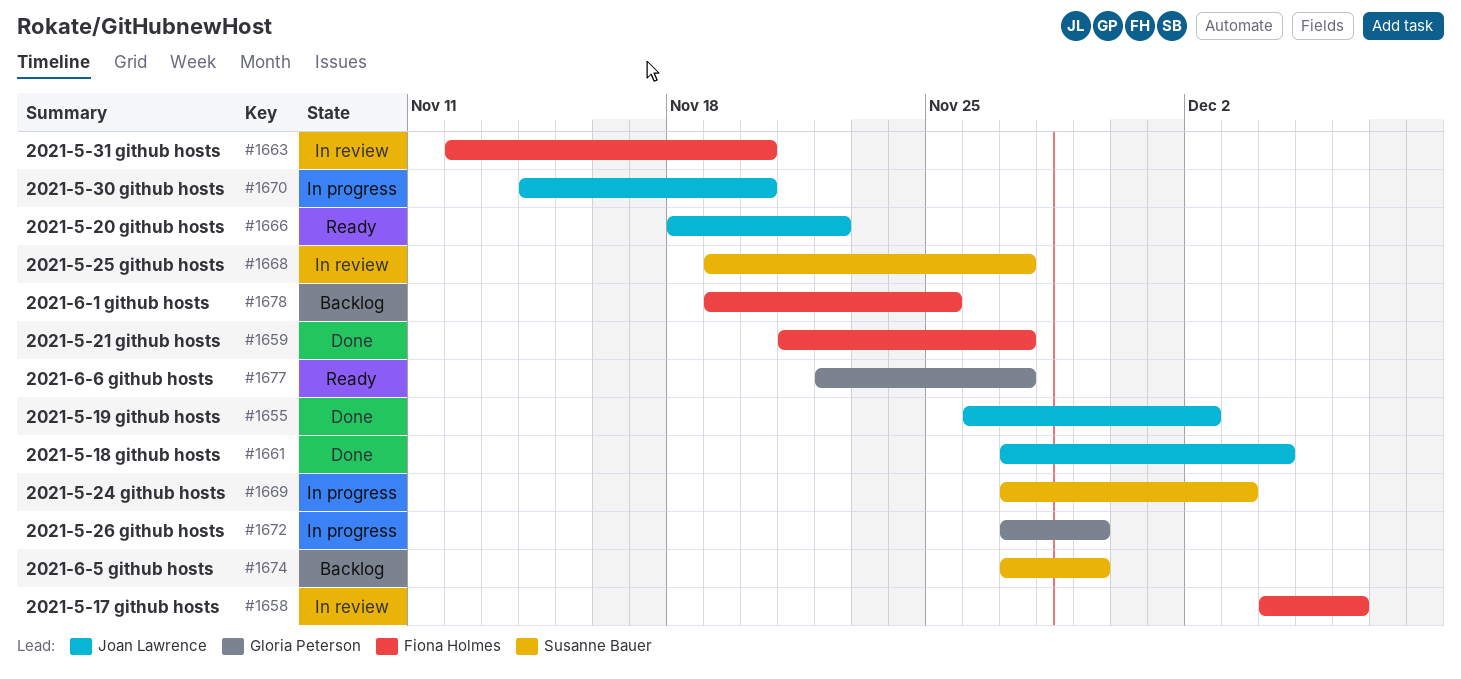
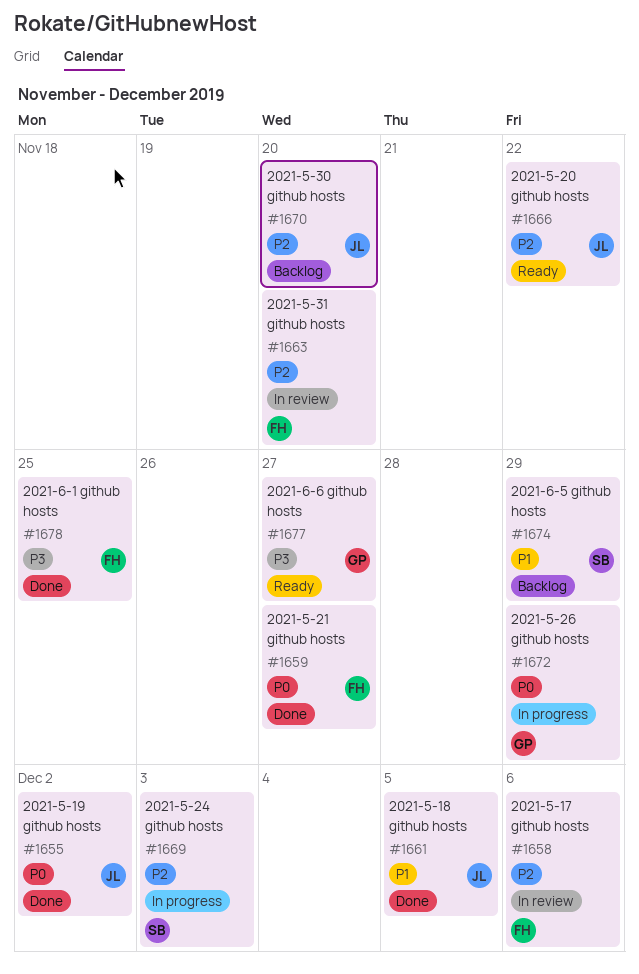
#1661, due: Dec 4 -> Dec 5
#1668: present -> none
#1670, status: In progress -> Backlog
#1678, status: Backlog -> Done

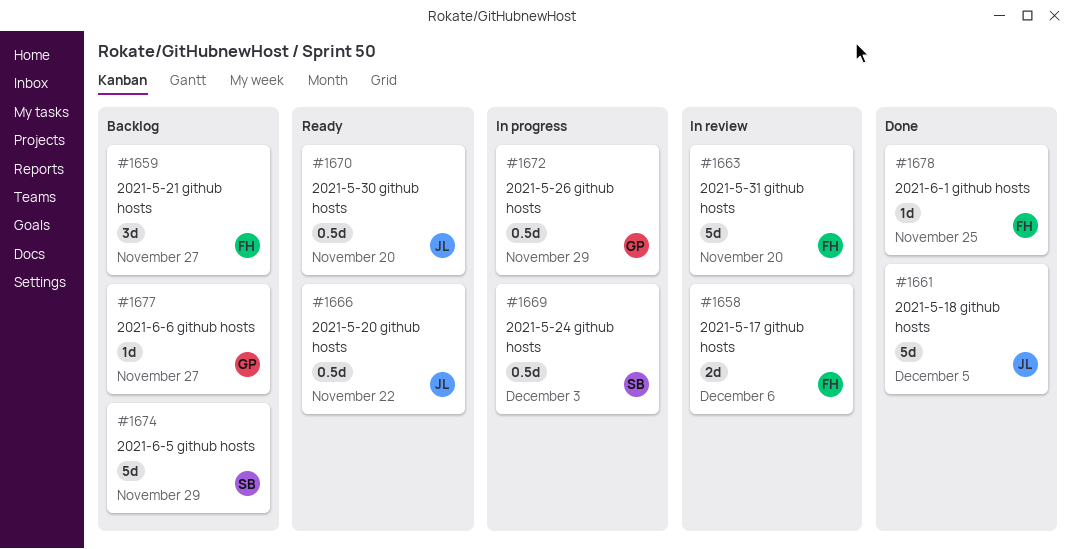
#1655: present -> none
#1659, status: Done -> Backlog
#1670, status: Backlog -> Ready
#1677, status: Ready -> Backlog

